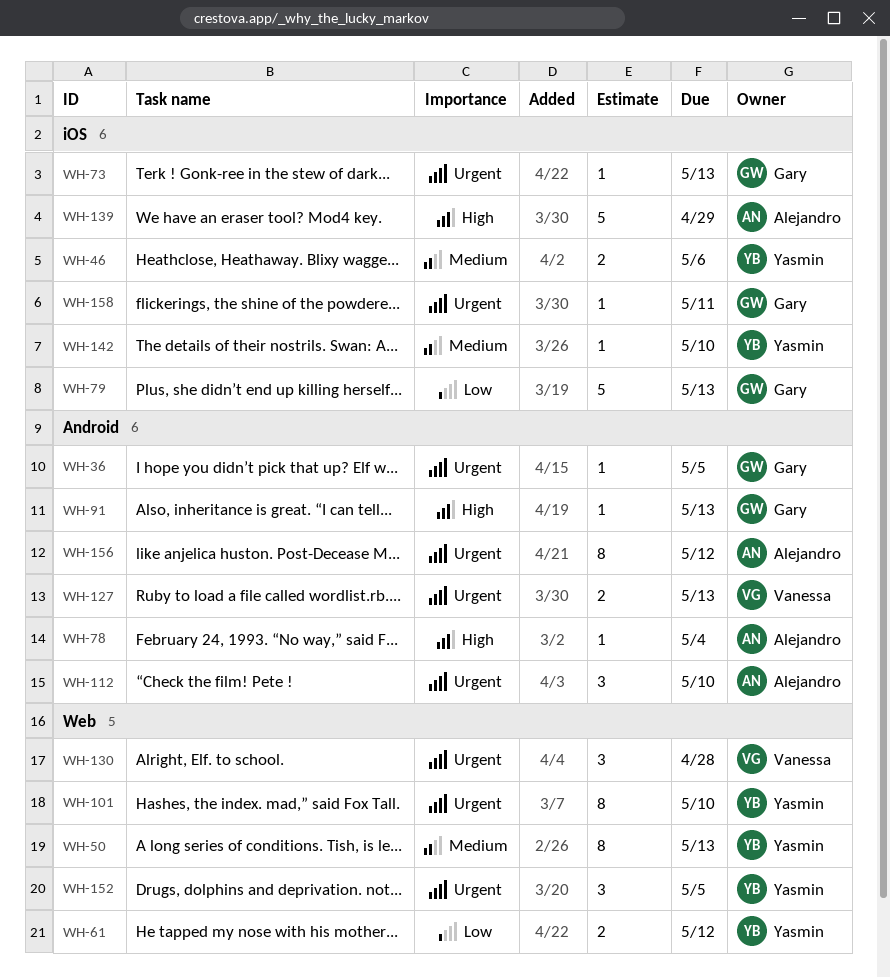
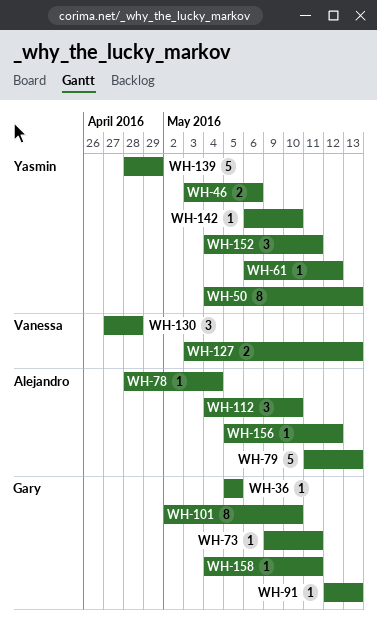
WH-61, estimate: 2 -> 1
WH-73, due: May 13 -> May 11
WH-79, owner: Gary -> Alejandro
WH-101, owner: Yasmin -> Gary
WH-139, owner: Alejandro -> Yasmin
WH-152, due: May 5 -> May 11
WH-156, estimate: 8 -> 1

